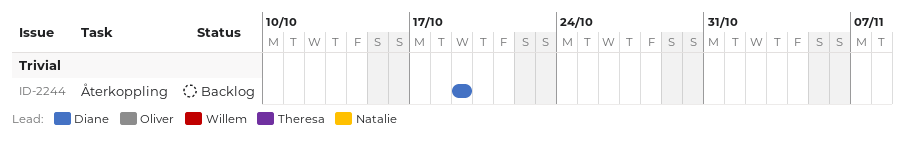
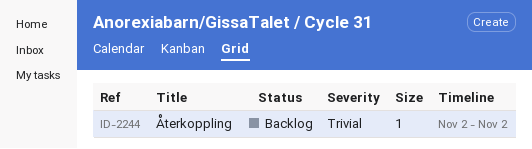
ID-2244, start: Oct 19 -> Nov 2
ID-2244, due: Oct 19 -> Nov 2

